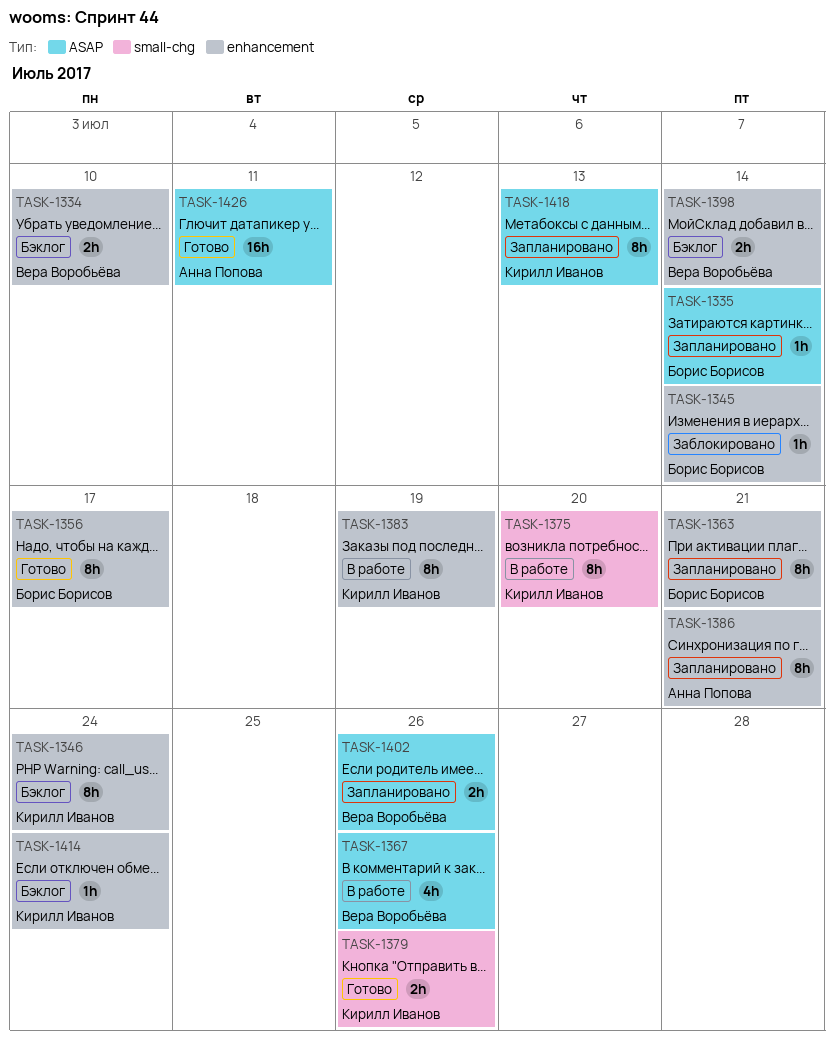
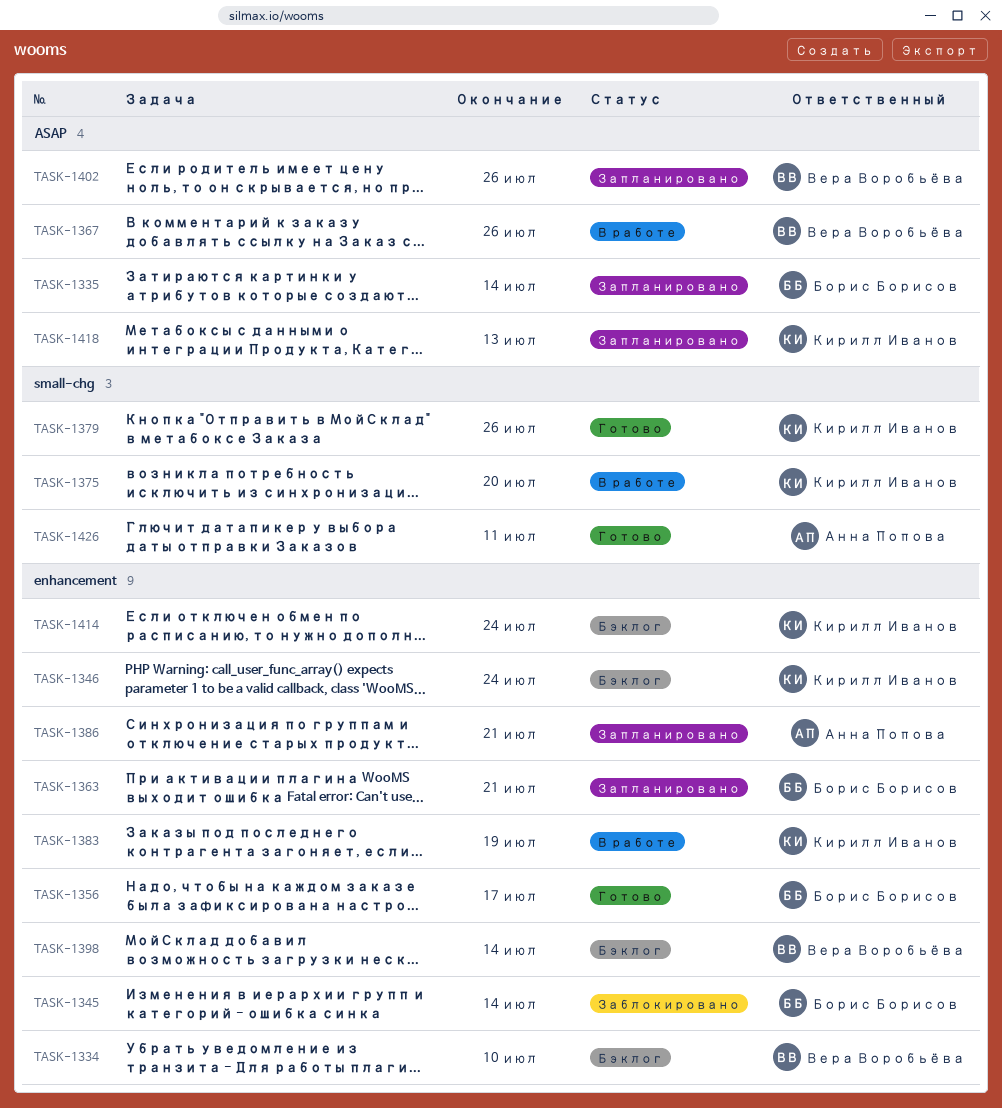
TASK-1426, label: ASAP -> small-chg

